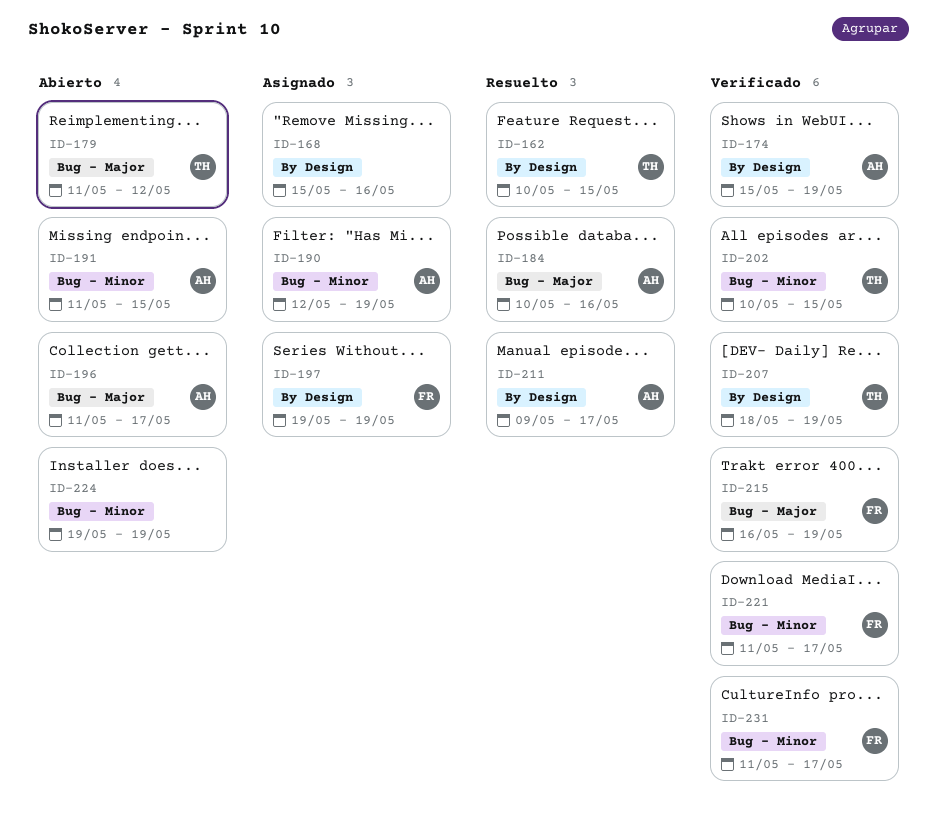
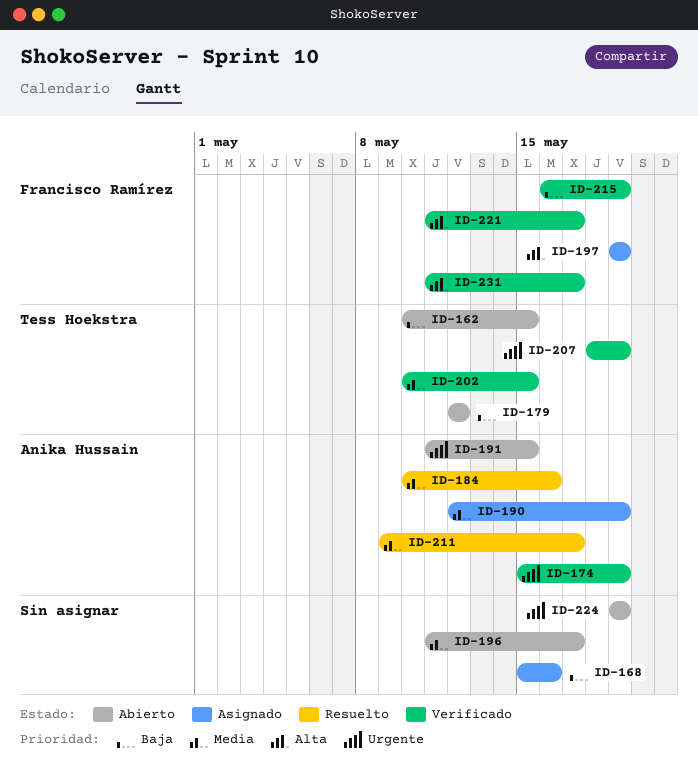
ID-162, status: Resuelto -> Abierto
ID-179, start: May 11 -> May 12
ID-196, owner: Anika Hussain -> none

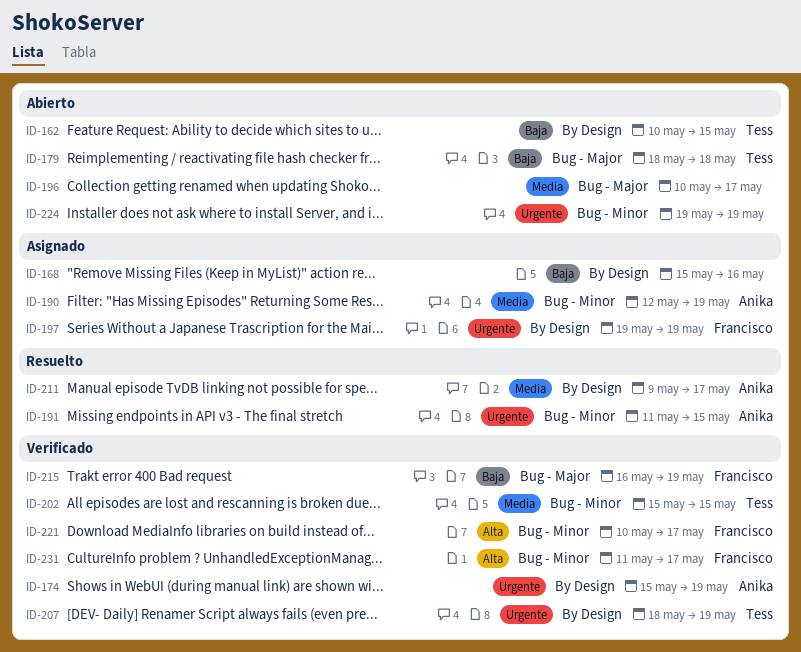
ID-179, start: May 12 -> May 18
ID-179, due: May 12 -> May 18
ID-184: present -> none
ID-191, status: Abierto -> Resuelto
ID-196, start: May 11 -> May 10
ID-197, priority: Alta -> Urgente
ID-202, start: May 10 -> May 15
ID-221, start: May 11 -> May 10

